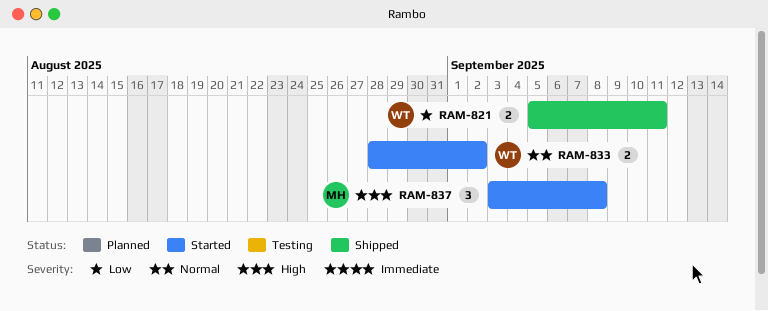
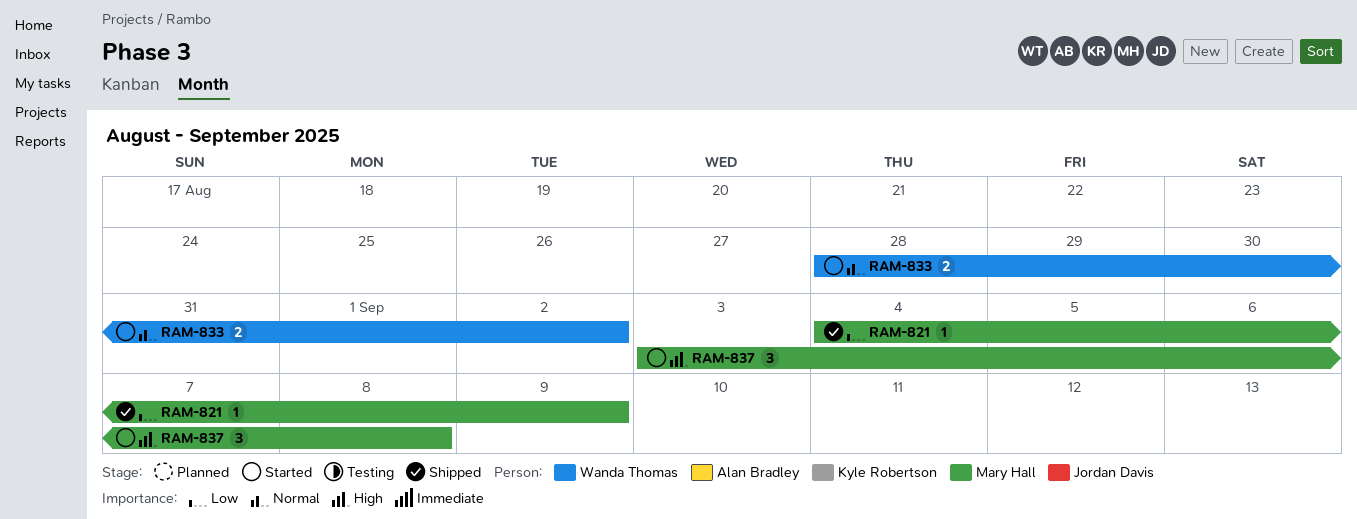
RAM-821, owner: Wanda Thomas -> Mary Hall
RAM-821, estimate: 2 -> 1
RAM-821, start: Sep 5 -> Sep 4
RAM-821, due: Sep 11 -> Sep 9

